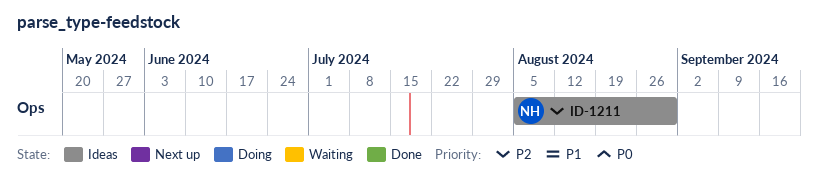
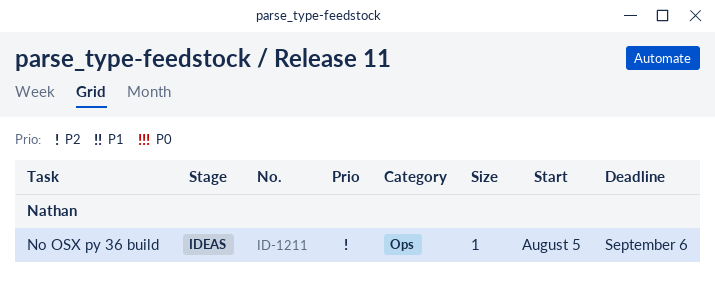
ID-1211, due: Aug 30 -> Sep 6

